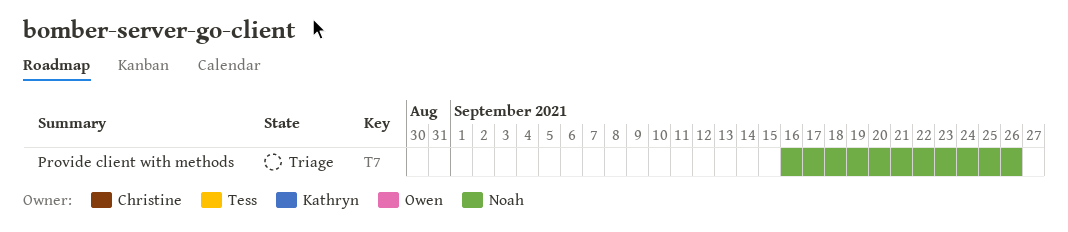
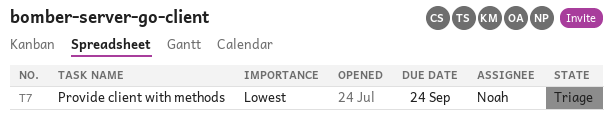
T7, due: Sep 26 -> Sep 24

